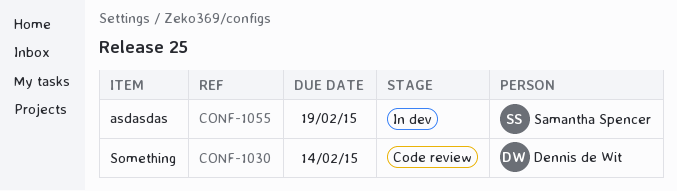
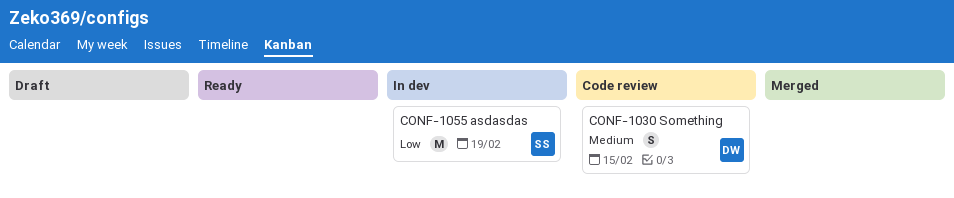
CONF-1030, due: Feb 14 -> Feb 15

